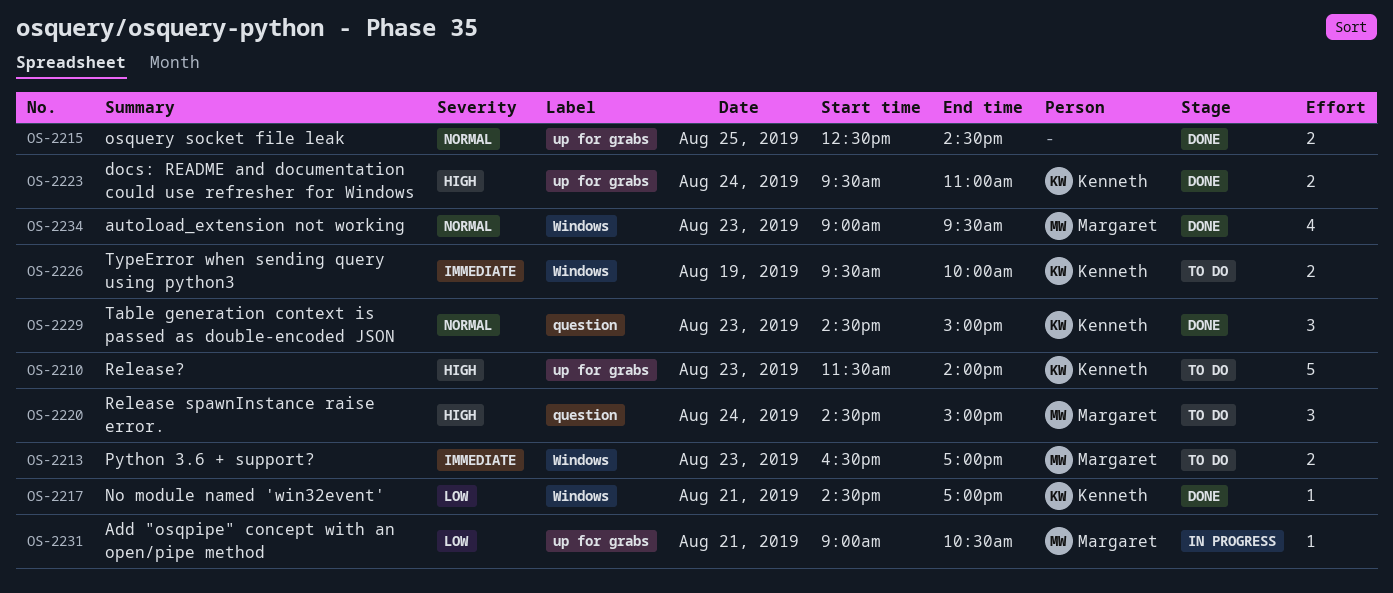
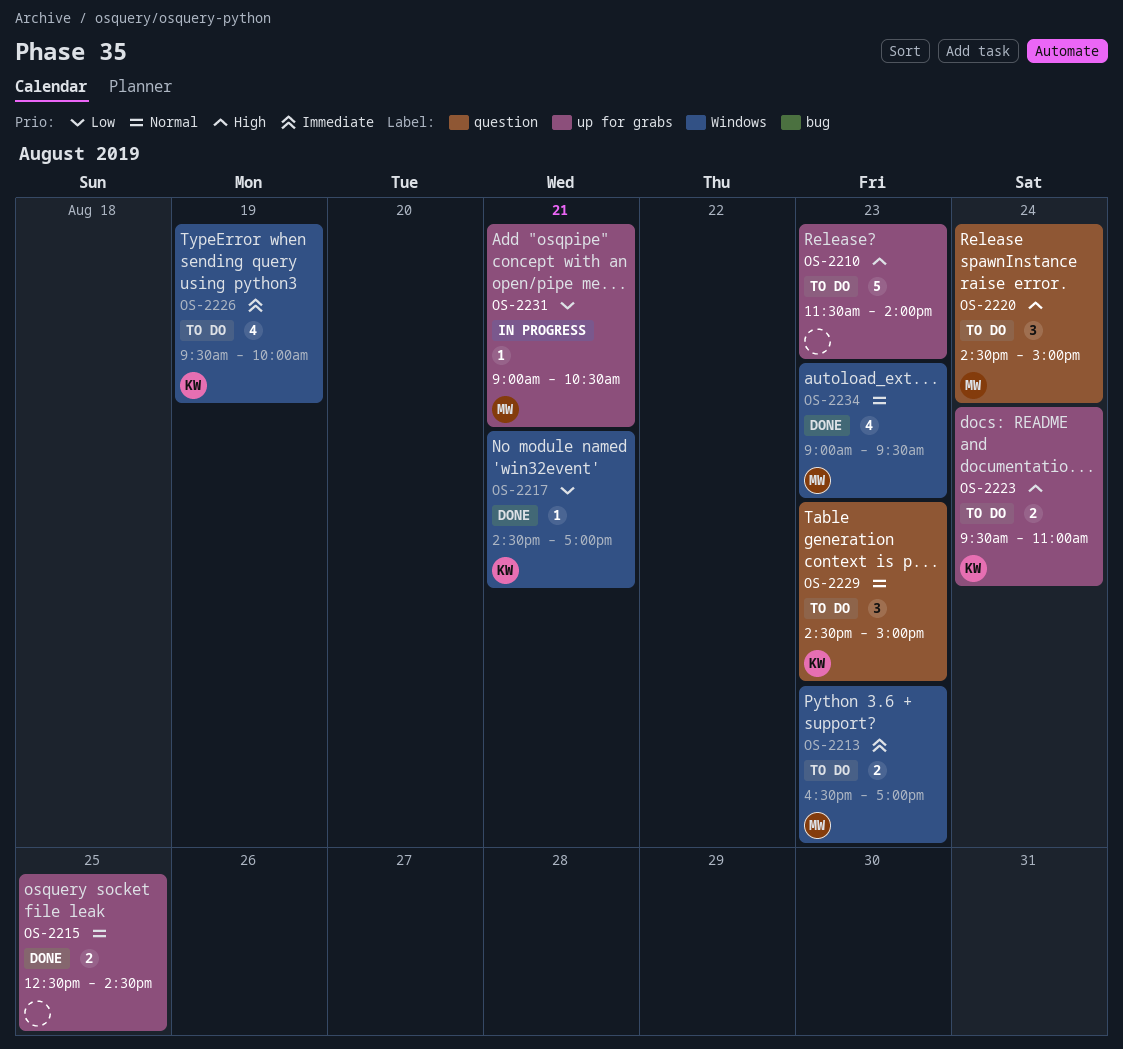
OS-2210, owner: Kenneth -> none
OS-2223, status: Done -> To do
OS-2226, estimate: 2 -> 4
OS-2229, status: Done -> To do

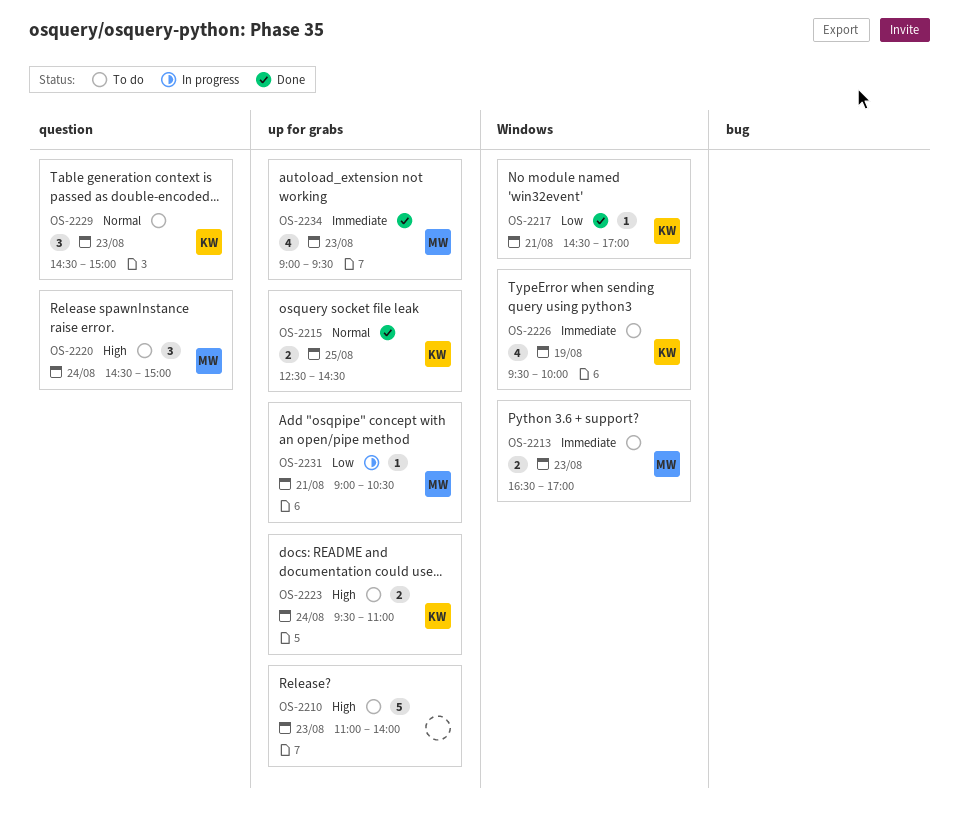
OS-2210, begins: 11:30 -> 11:00
OS-2215, owner: none -> KW
OS-2234, priority: Normal -> Immediate
OS-2234, label: Windows -> up for grabs

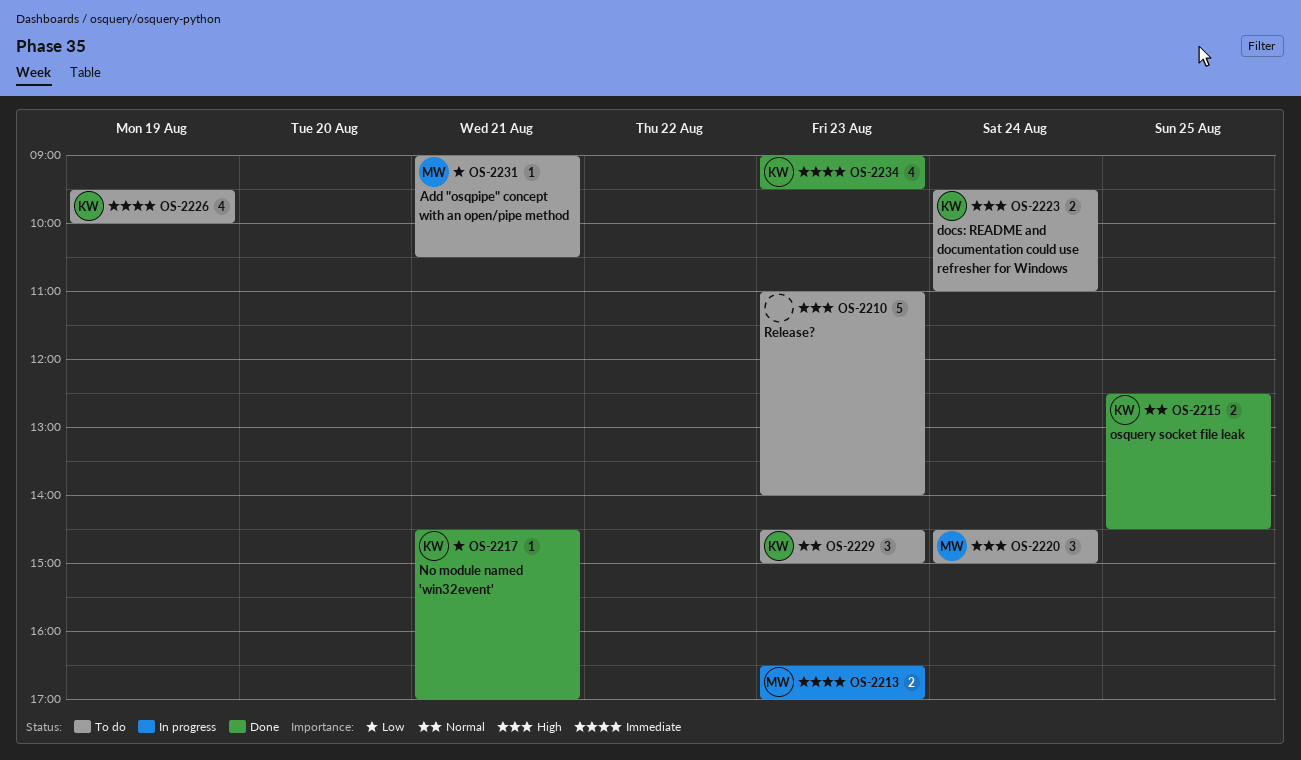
OS-2213, status: To do -> In progress
OS-2231, status: In progress -> To do
OS-2234, owner: MW -> KW

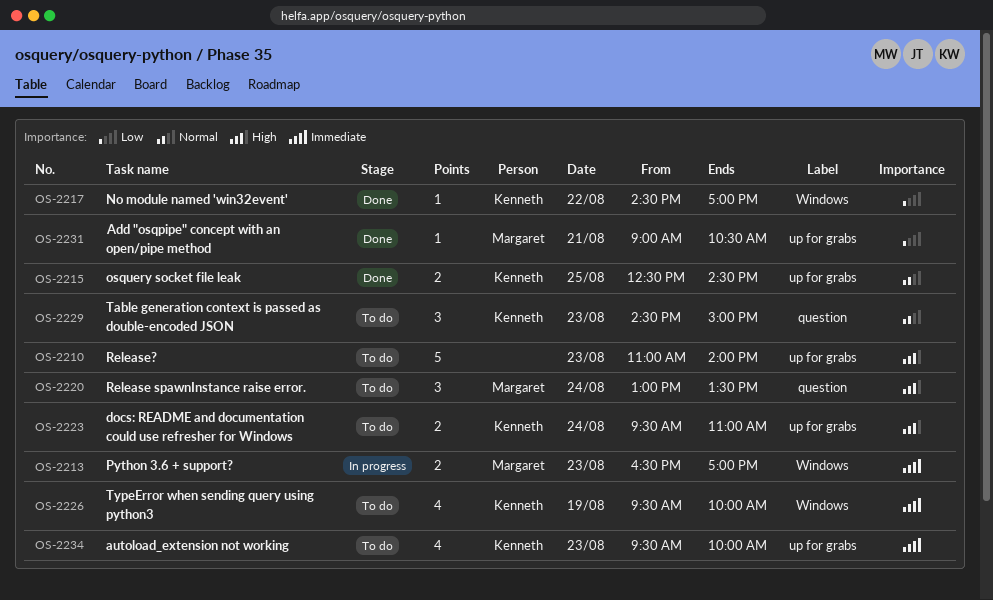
OS-2217, day: Aug 21 -> Aug 22
OS-2220, begins: 14:30 -> 13:00
OS-2220, ends: 15:00 -> 13:30
OS-2231, status: To do -> Done
OS-2234, status: Done -> To do
OS-2234, begins: 09:00 -> 09:30
OS-2234, ends: 09:30 -> 10:00

